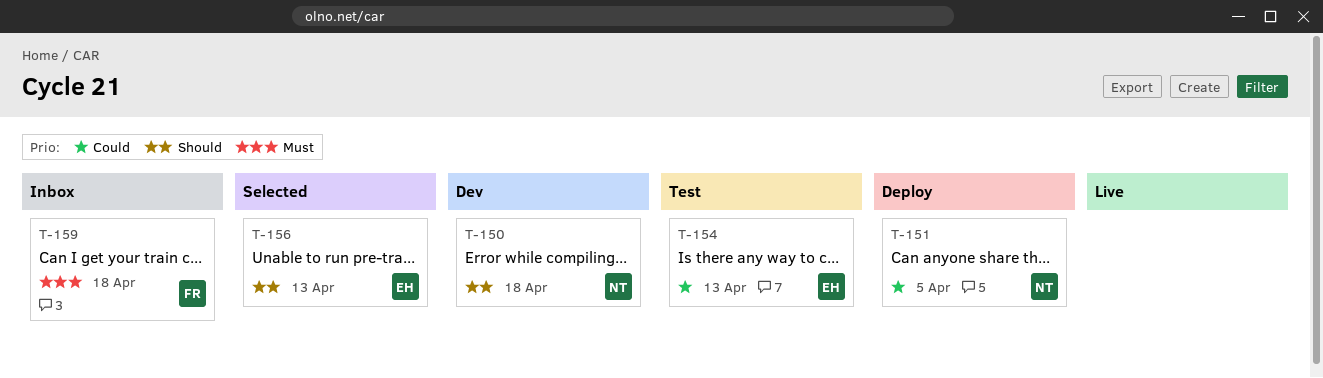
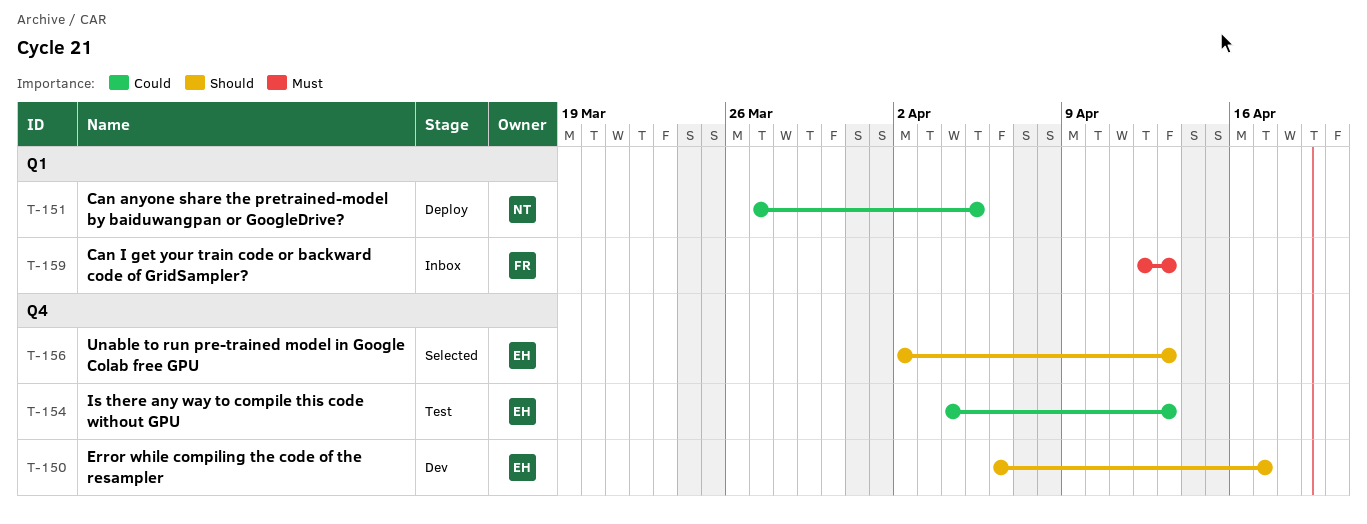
T-150, owner: NT -> EH
T-150, due: Apr 18 -> Apr 17
T-159, due: Apr 18 -> Apr 13

